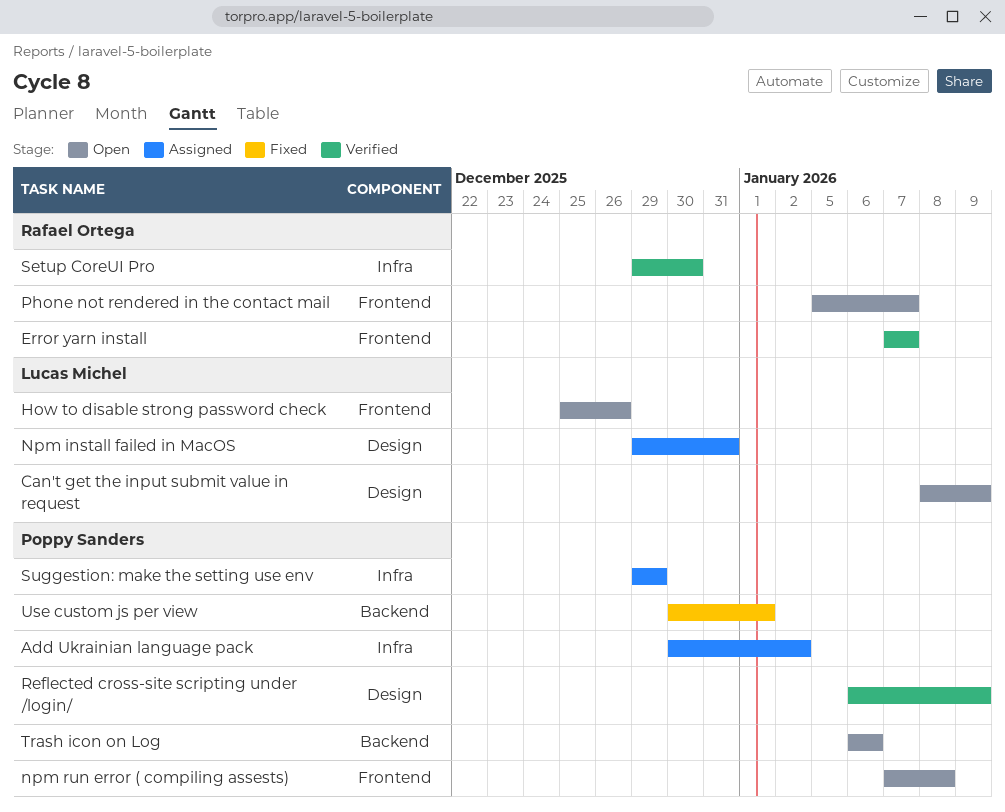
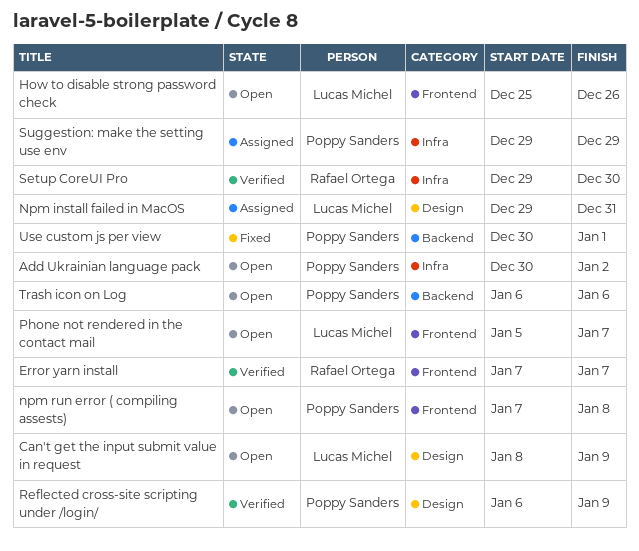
Add Ukrainian language pack, status: Assigned -> Open
Phone not rendered in the contact mail, owner: Rafael Ortega -> Lucas Michel

